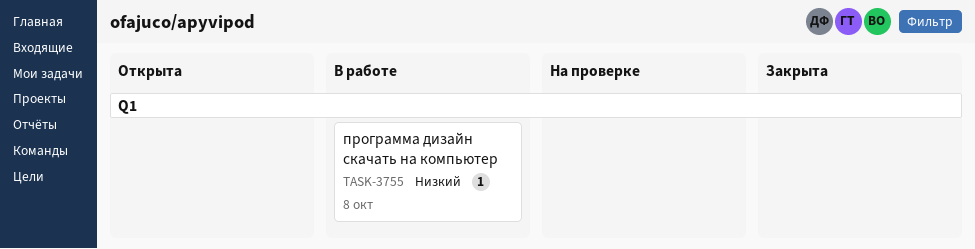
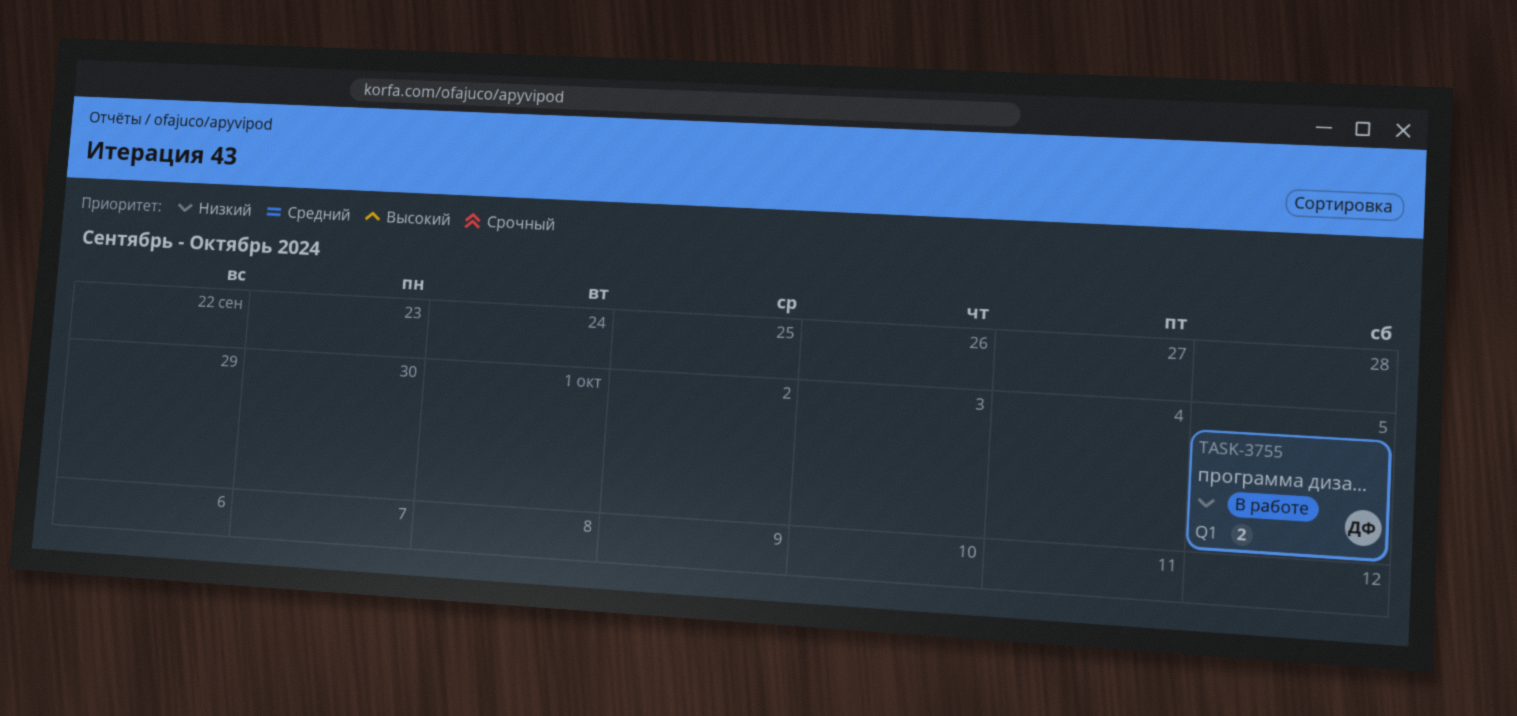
TASK-3755, estimate: 1 -> 2
TASK-3755, due: Oct 8 -> Oct 5

